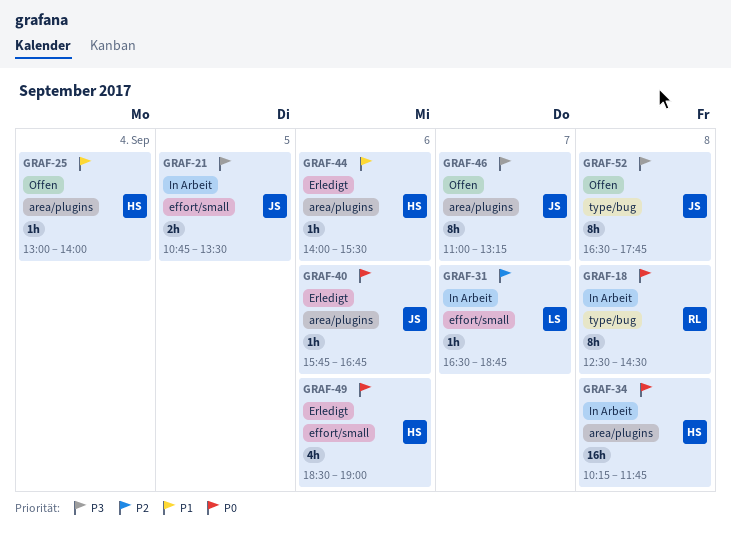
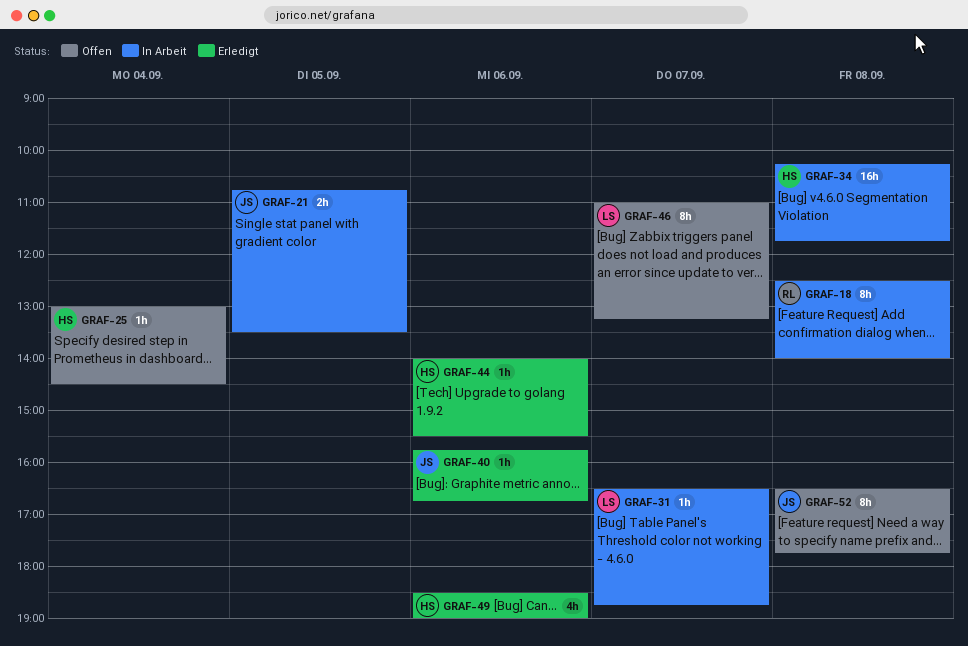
GRAF-18, ends: 14:30 -> 14:00
GRAF-25, ends: 14:00 -> 14:30
GRAF-46, owner: JS -> LS

